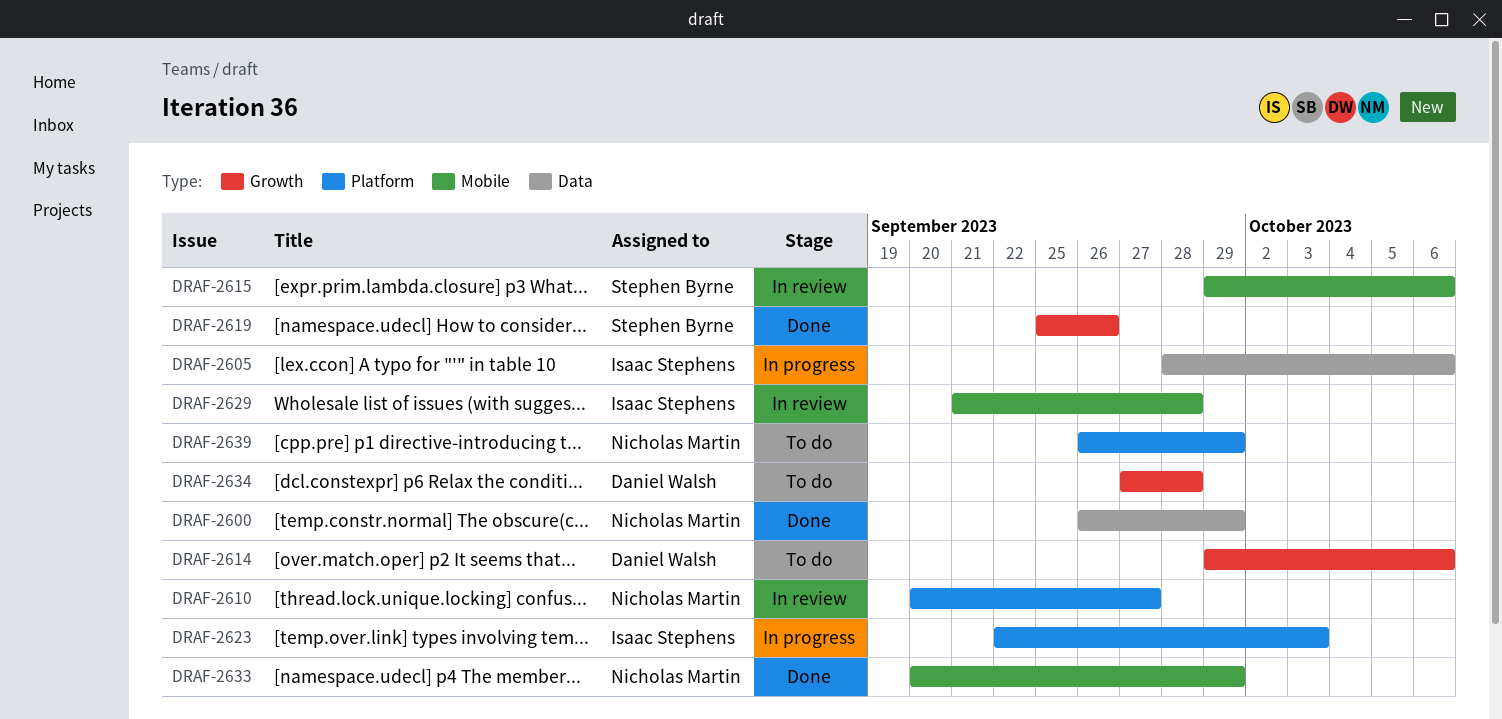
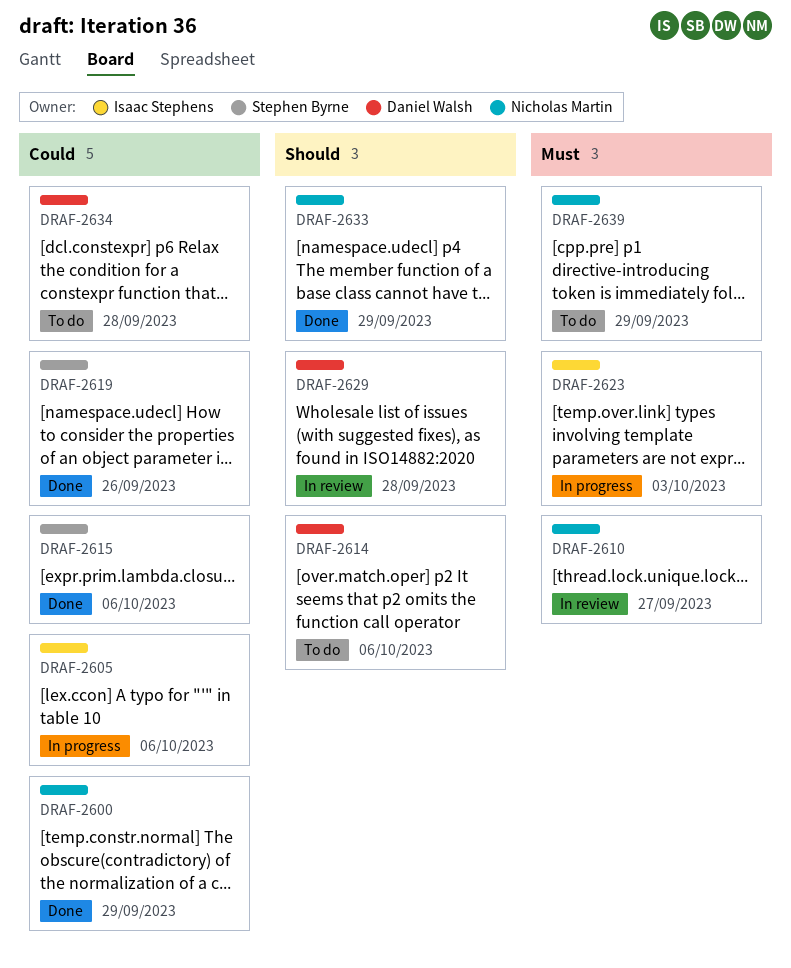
DRAF-2615, status: In review -> Done
DRAF-2629, owner: Isaac Stephens -> Daniel Walsh

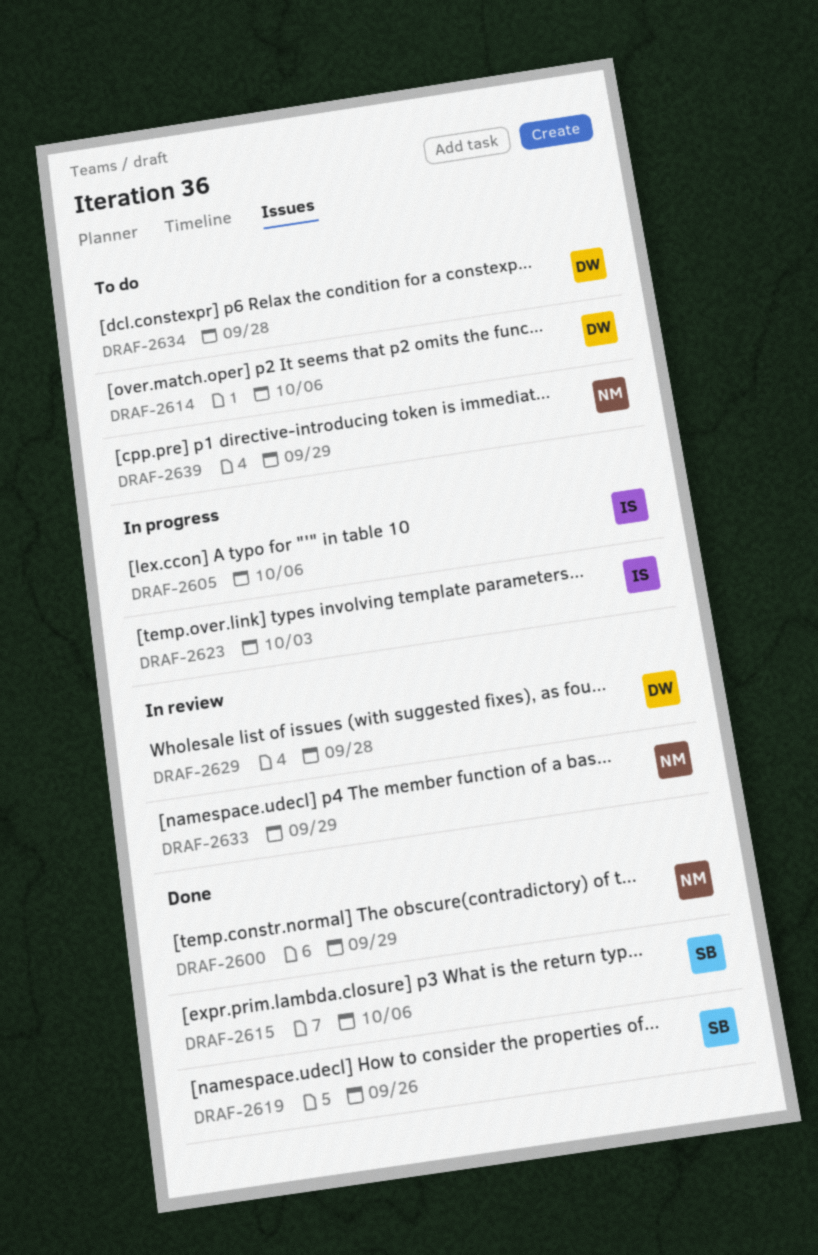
DRAF-2610: present -> none
DRAF-2633, status: Done -> In review

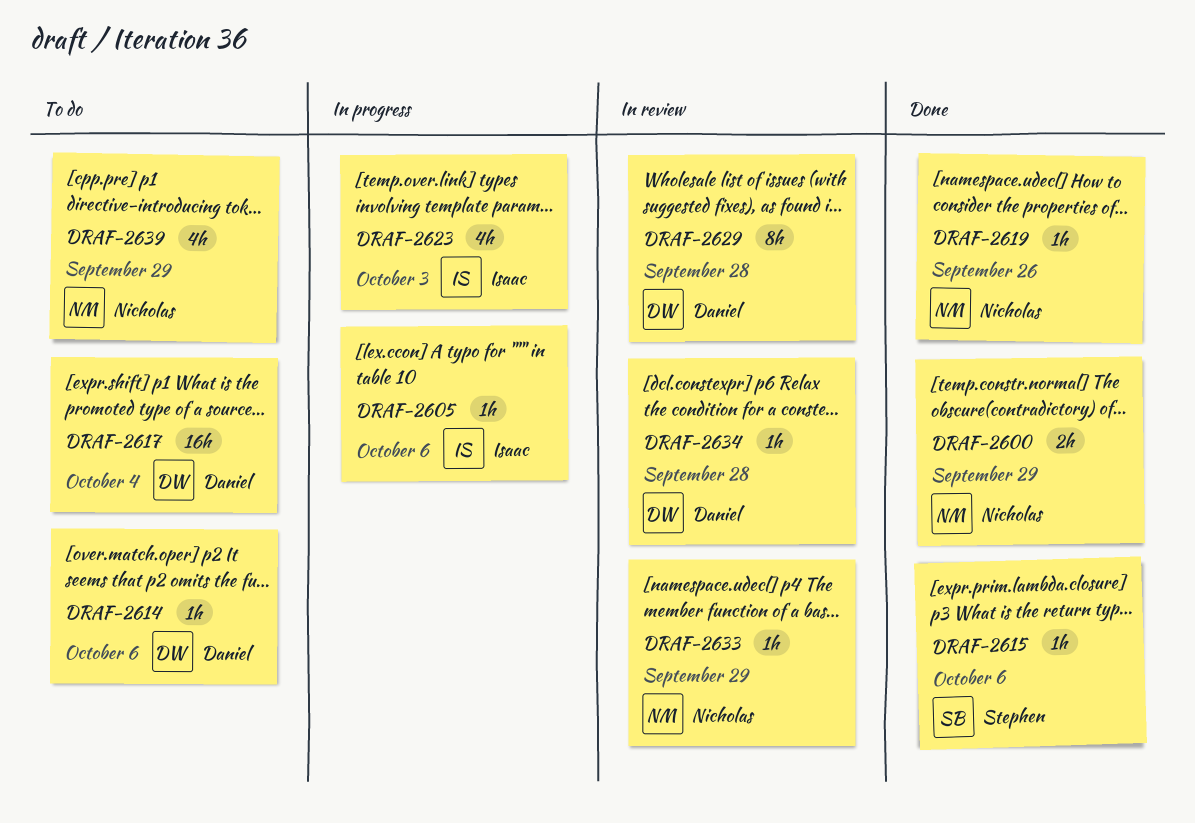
DRAF-2617: none -> present
DRAF-2619, owner: Stephen -> Nicholas
DRAF-2634, status: To do -> In review

